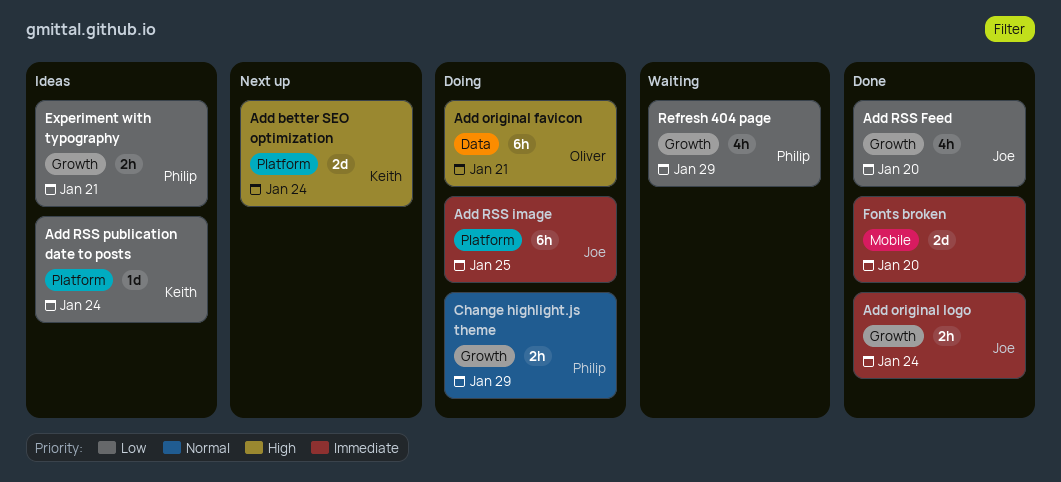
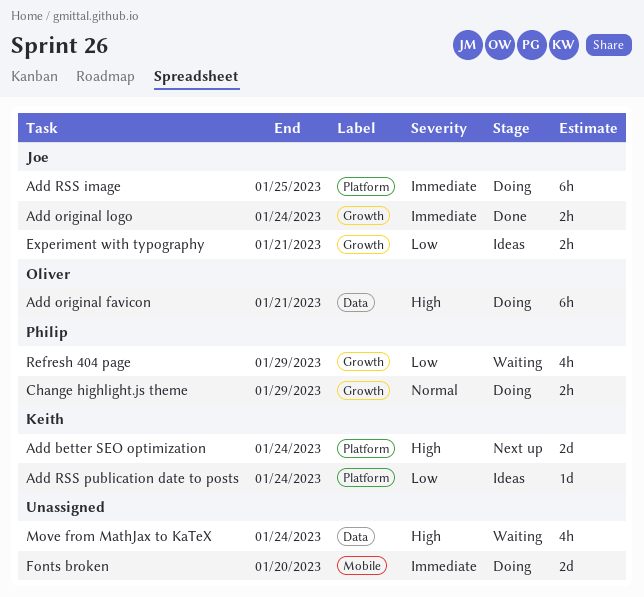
Add RSS Feed: present -> none
Experiment with typography, owner: Philip -> Joe
Fonts broken, status: Done -> Doing
Move from MathJax to KaTeX: none -> present

